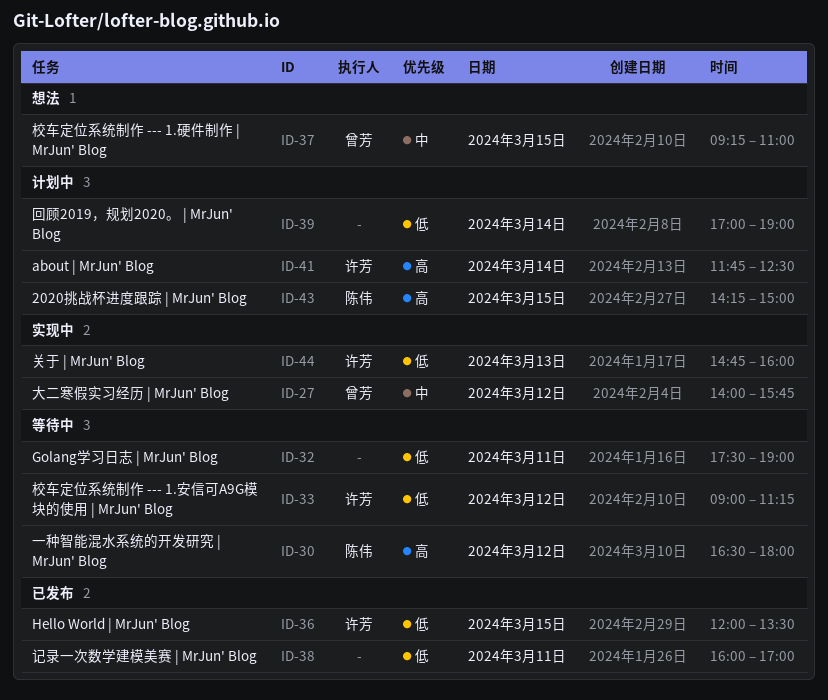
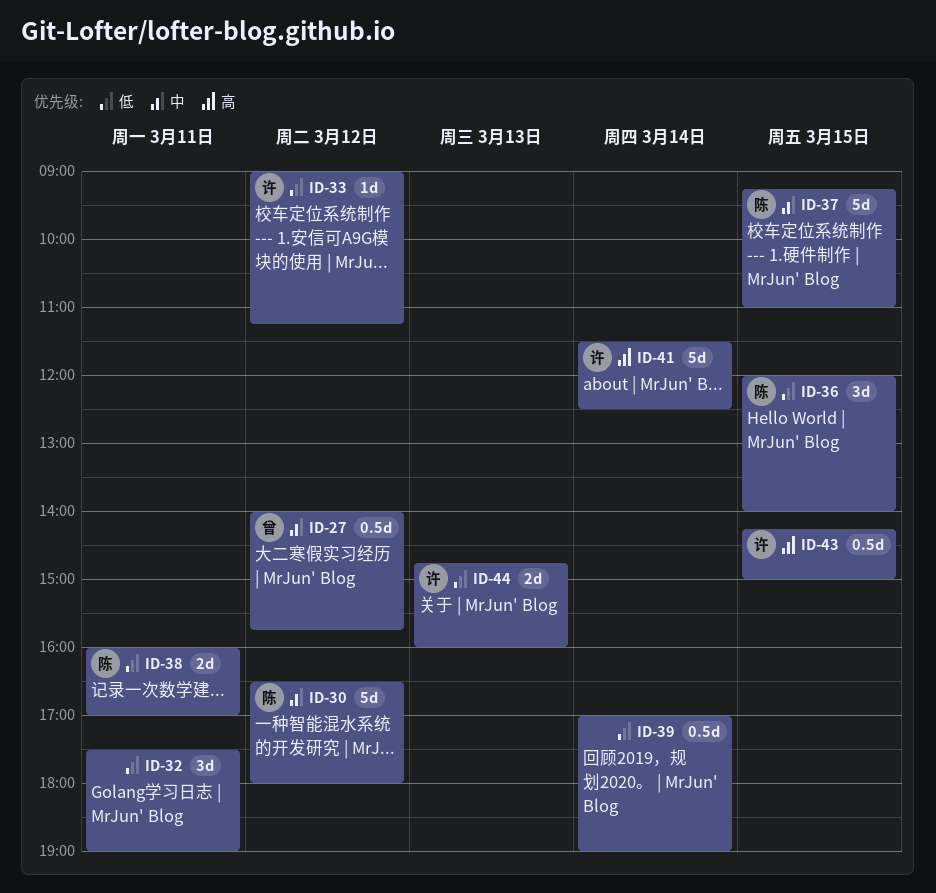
ID-30, priority: 高 -> 中
ID-36, owner: 许芳 -> 陈伟
ID-36, ends: 13:30 -> 14:00
ID-37, owner: 曾芳 -> 陈伟
ID-38, owner: none -> 陈伟
ID-41, begins: 11:45 -> 11:30
ID-43, owner: 陈伟 -> 许芳

